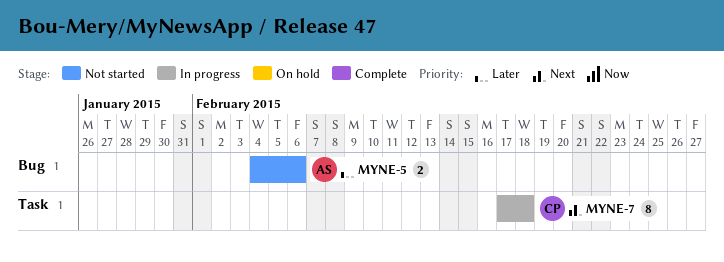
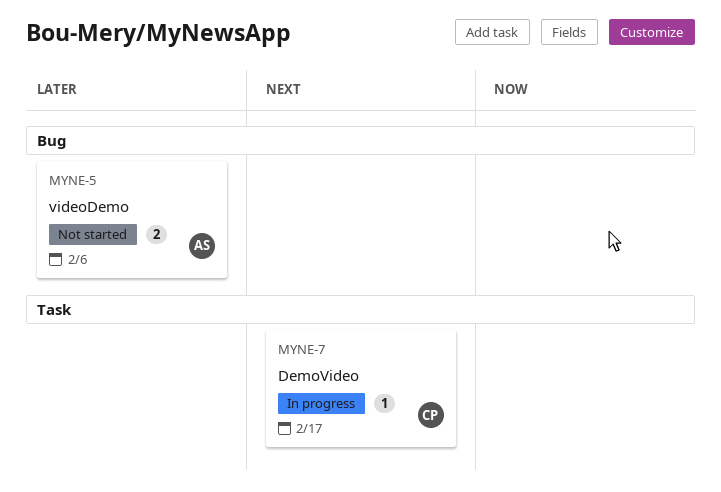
MYNE-7, estimate: 8 -> 1
MYNE-7, due: Feb 18 -> Feb 17

